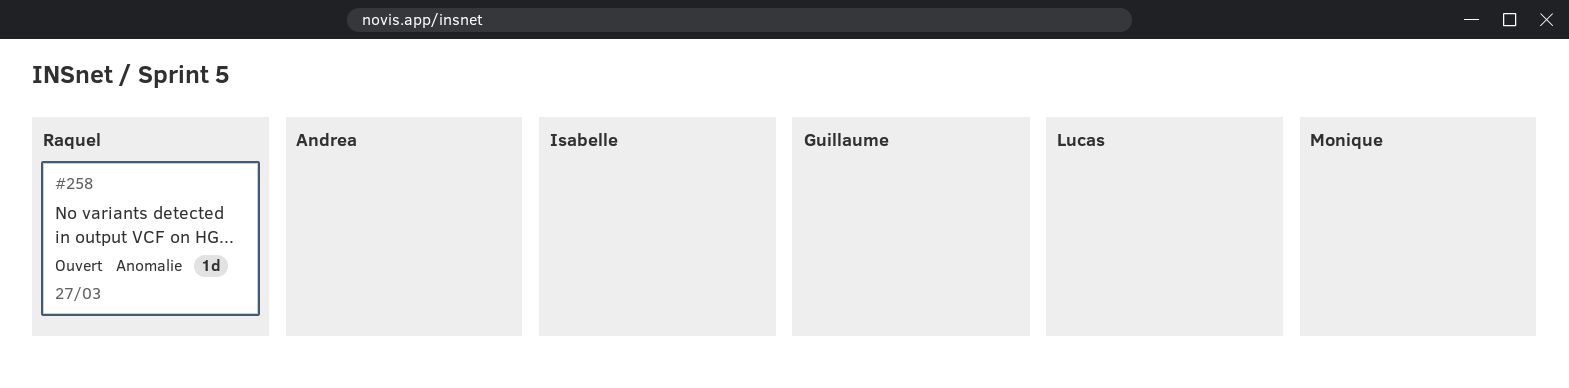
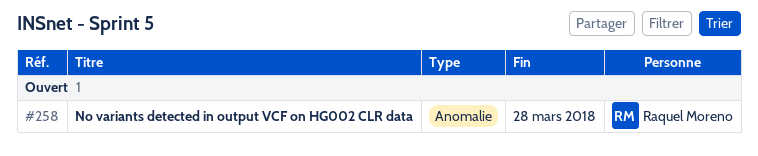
#258, due: Mar 27 -> Mar 28

